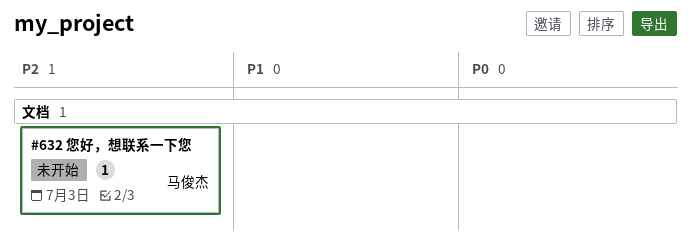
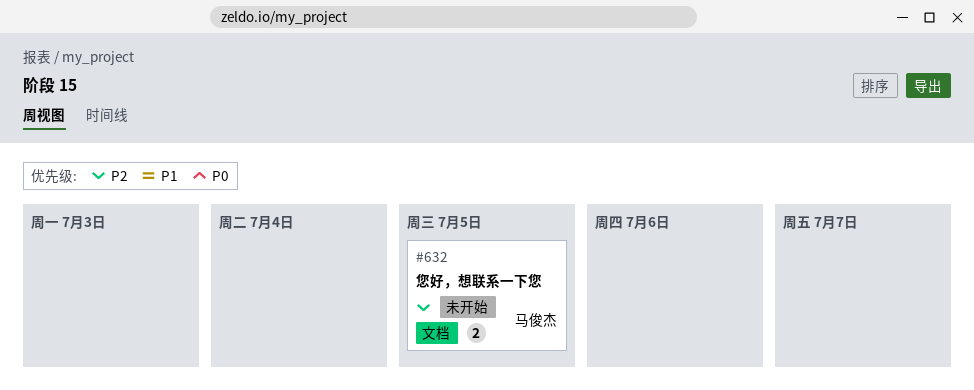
#632, estimate: 1 -> 2
#632, due: Jul 3 -> Jul 5

